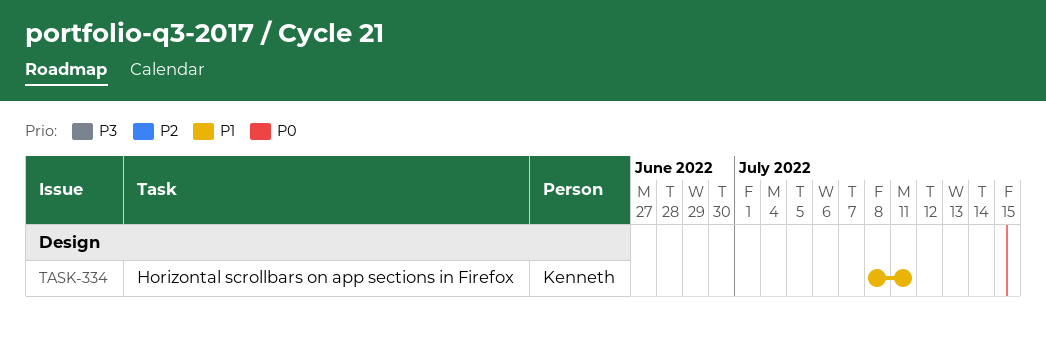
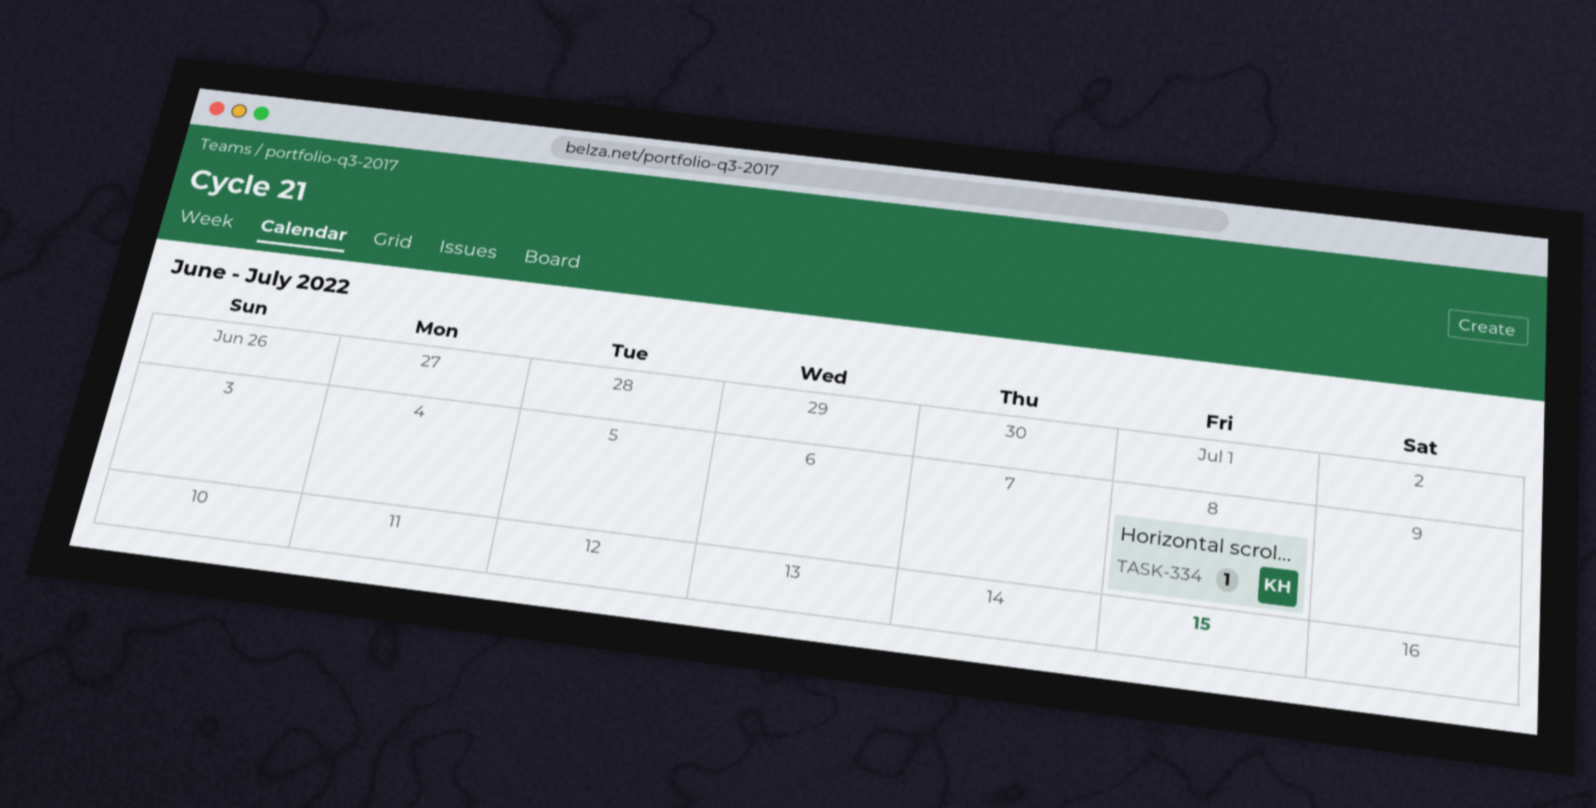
TASK-334, due: Jul 11 -> Jul 8

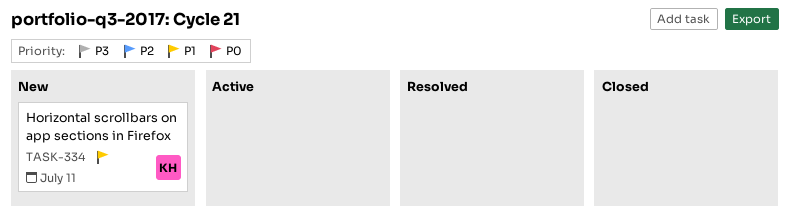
TASK-334, due: Jul 8 -> Jul 11

